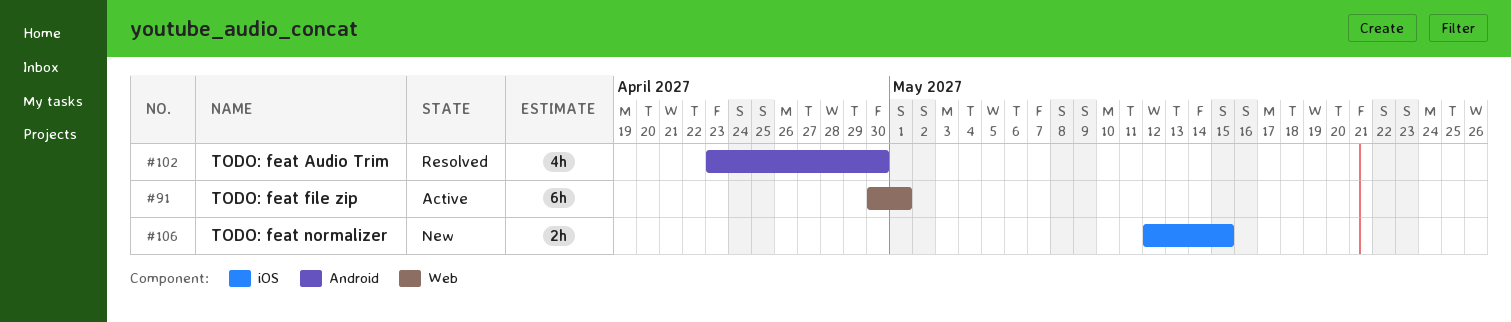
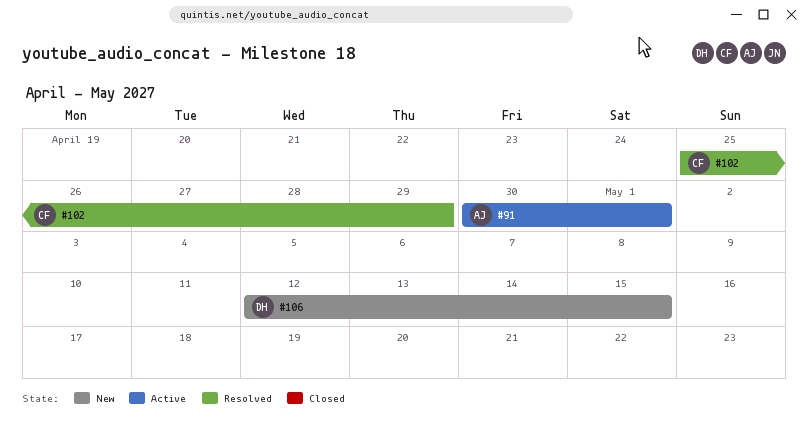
#102, start: Apr 23 -> Apr 25
#102, due: Apr 30 -> Apr 29

